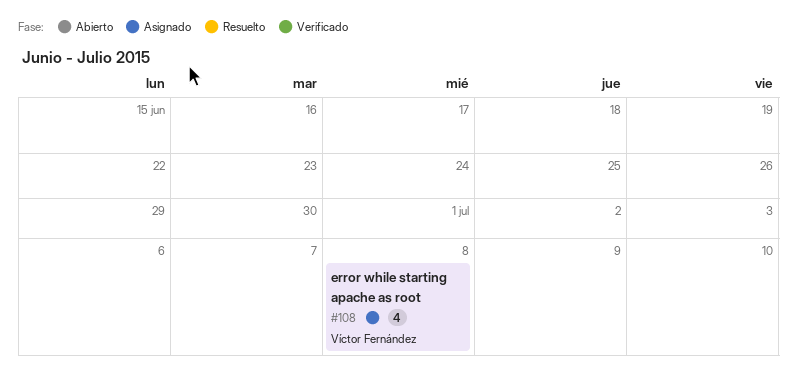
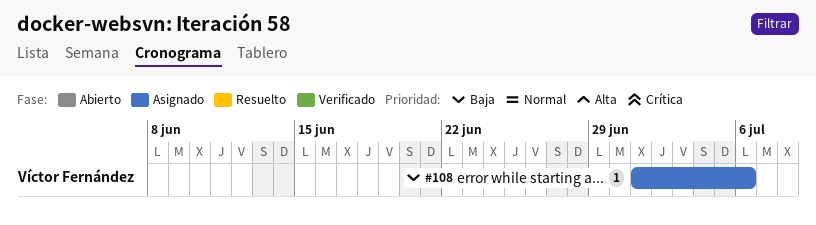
#108, estimate: 4 -> 1
#108, due: Jul 8 -> Jul 6

